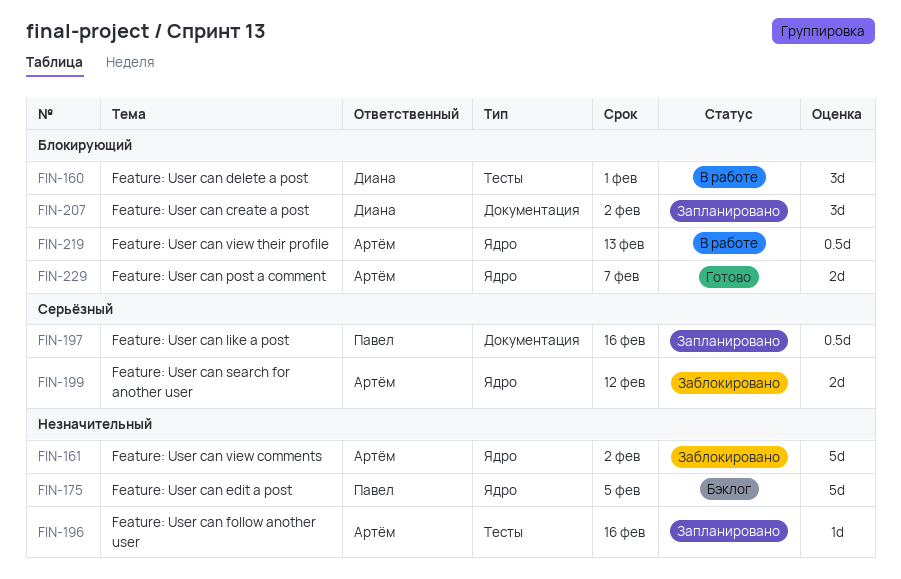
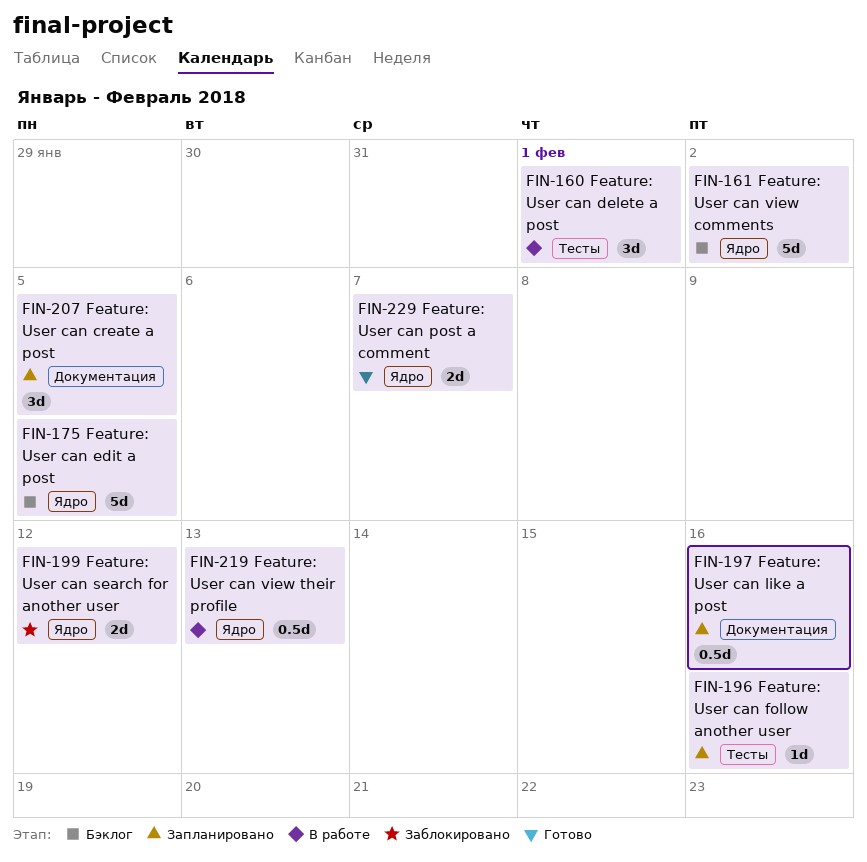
FIN-161, status: Заблокировано -> Бэклог
FIN-207, due: Feb 2 -> Feb 5

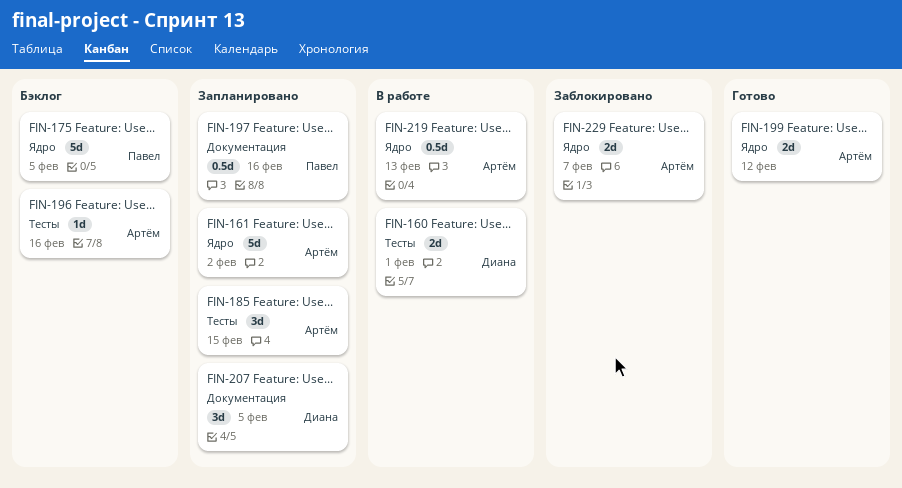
FIN-160, estimate: 3d -> 2d
FIN-161, status: Бэклог -> Запланировано
FIN-185: none -> present
FIN-196, status: Запланировано -> Бэклог
FIN-199, status: Заблокировано -> Готово
FIN-229, status: Готово -> Заблокировано

